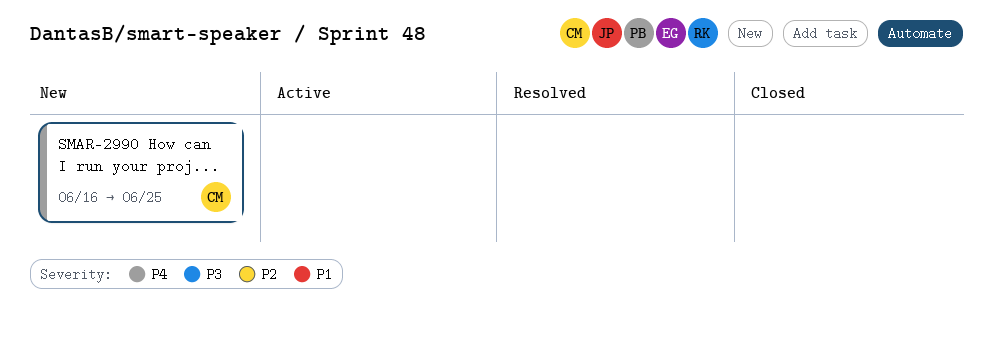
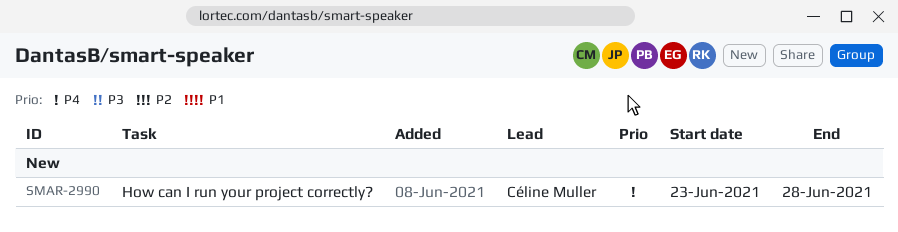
SMAR-2990, start: Jun 16 -> Jun 23
SMAR-2990, due: Jun 25 -> Jun 28

